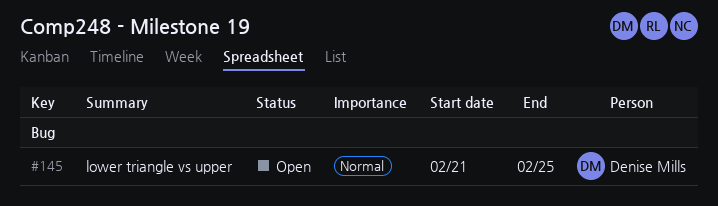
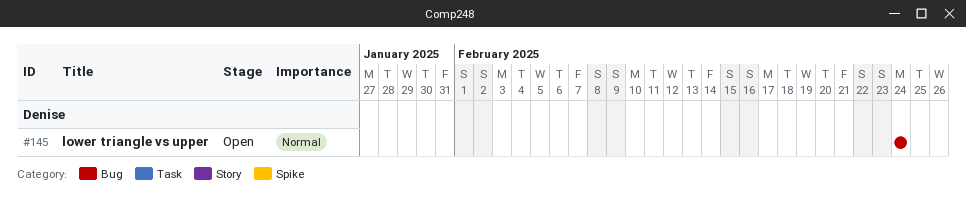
#145, start: Feb 21 -> Feb 24
#145, due: Feb 25 -> Feb 24

